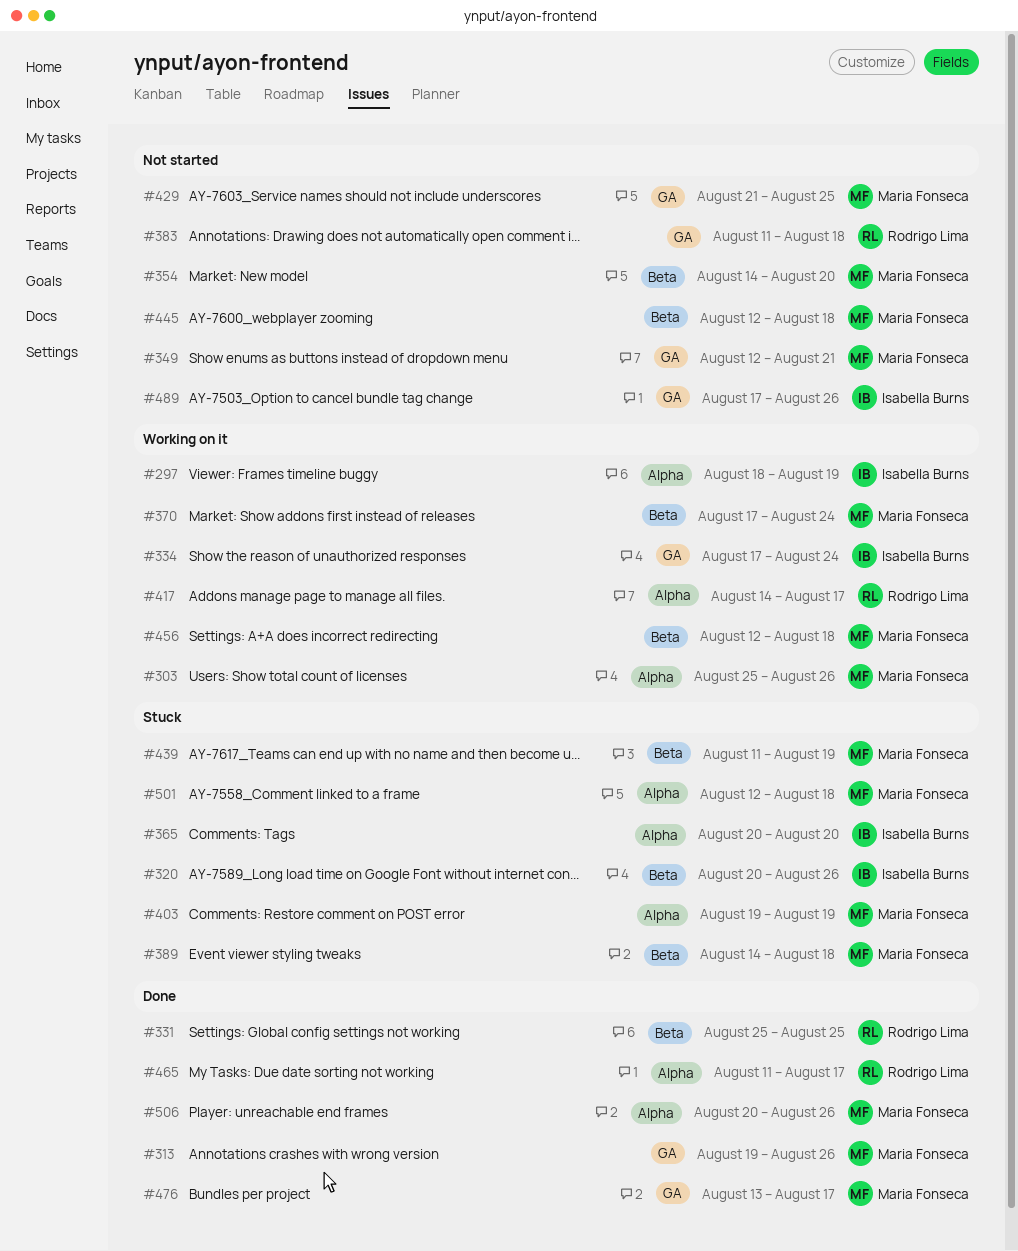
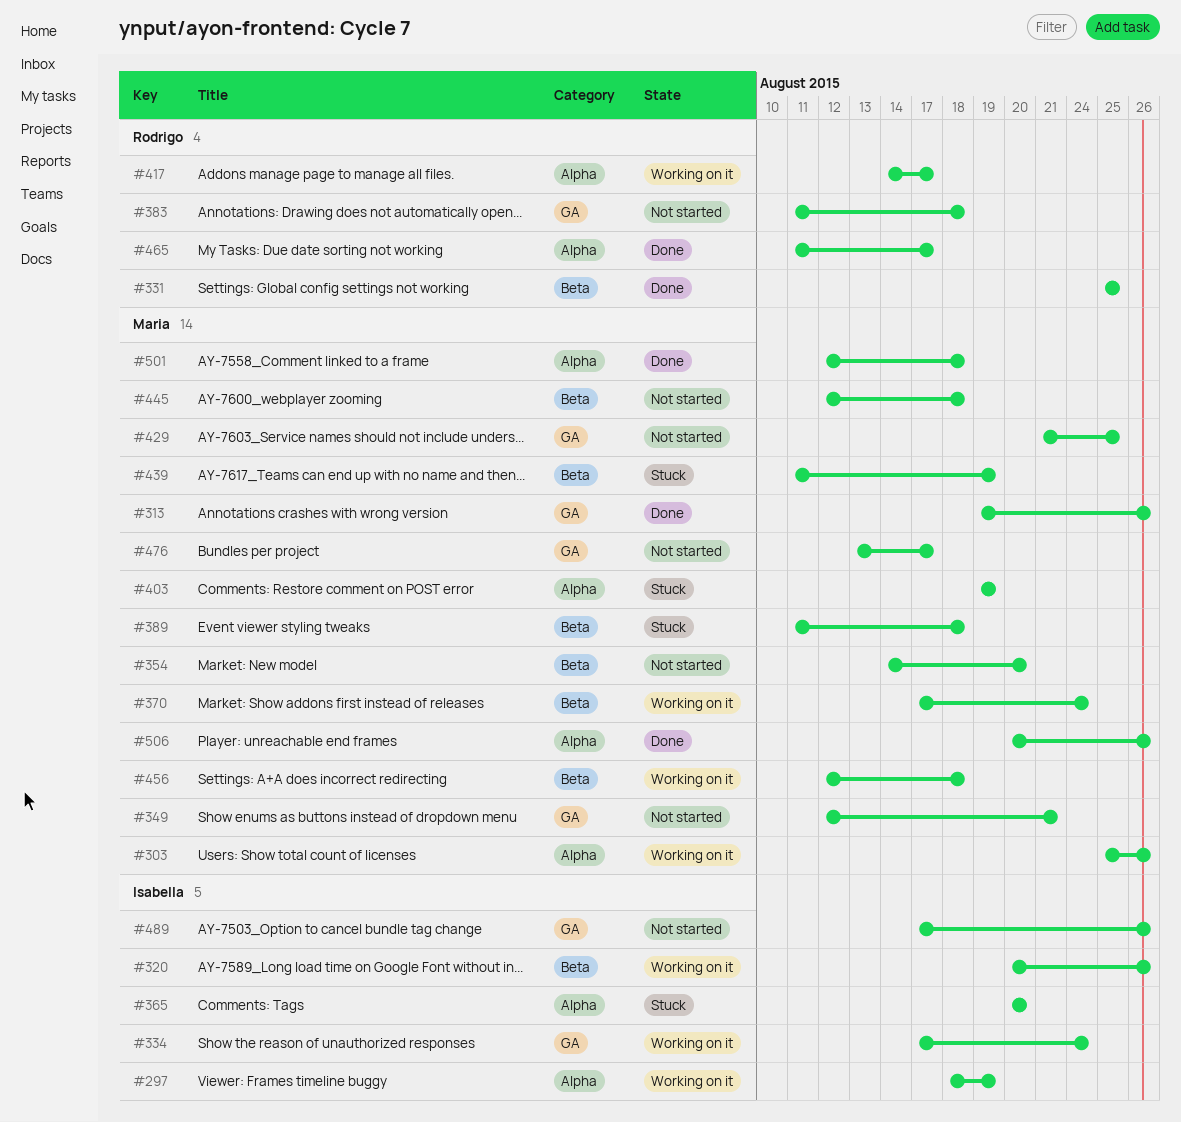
#320, status: Stuck -> Working on it
#389, start: Aug 14 -> Aug 11
#476, status: Done -> Not started
#501, status: Stuck -> Done

